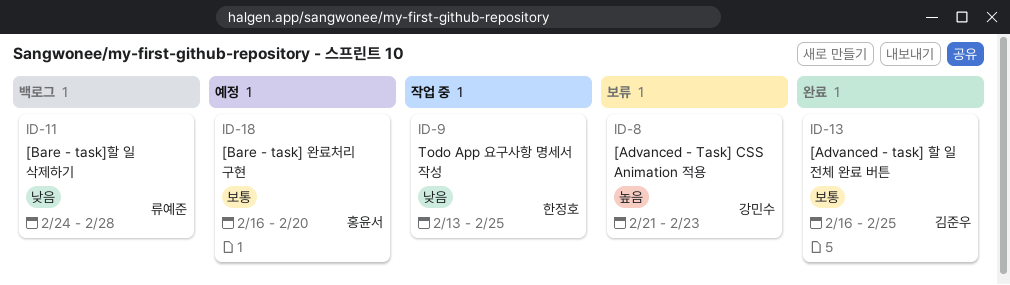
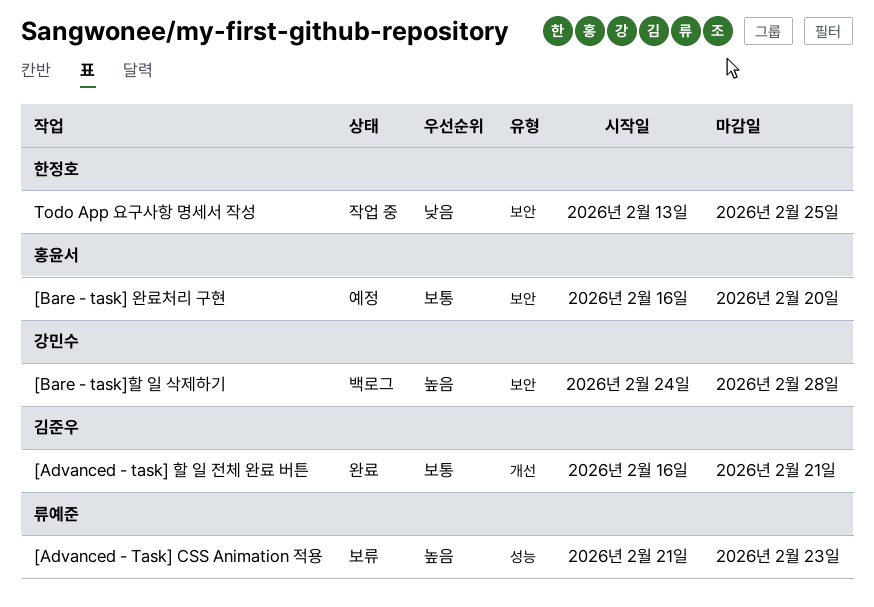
[Advanced - Task] CSS Animation 적용, owner: 강민수 -> 류예준
[Advanced - task] 할 일 전체 완료 버튼, due: Feb 25 -> Feb 21
[Bare - task]할 일 삭제하기, owner: 류예준 -> 강민수
[Bare - task]할 일 삭제하기, priority: 낮음 -> 높음

